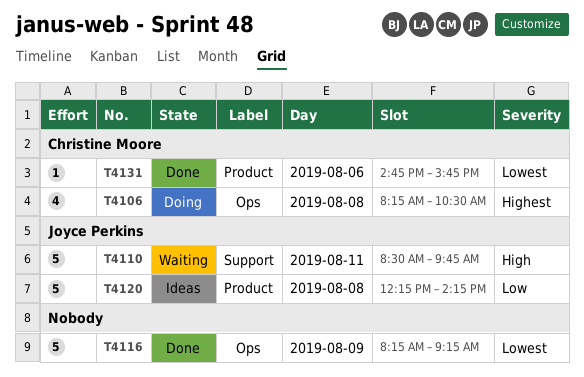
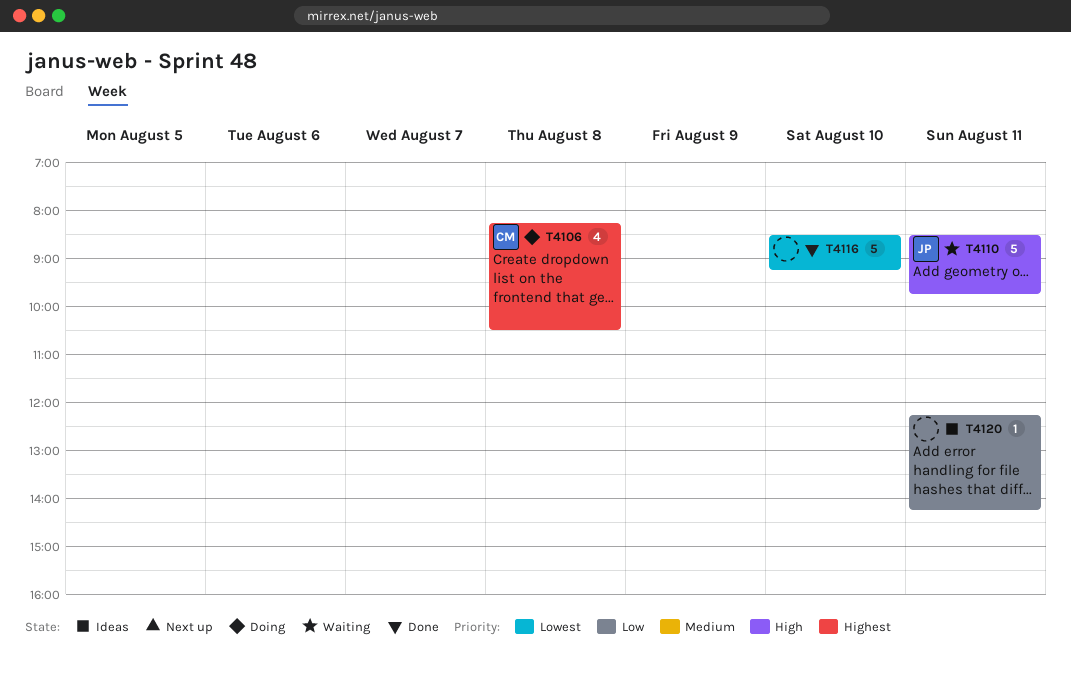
T4116, day: Aug 9 -> Aug 10
T4116, begins: 08:15 -> 08:30
T4120, owner: Joyce Perkins -> none
T4120, estimate: 5 -> 1
T4120, day: Aug 8 -> Aug 11
T4131: present -> none

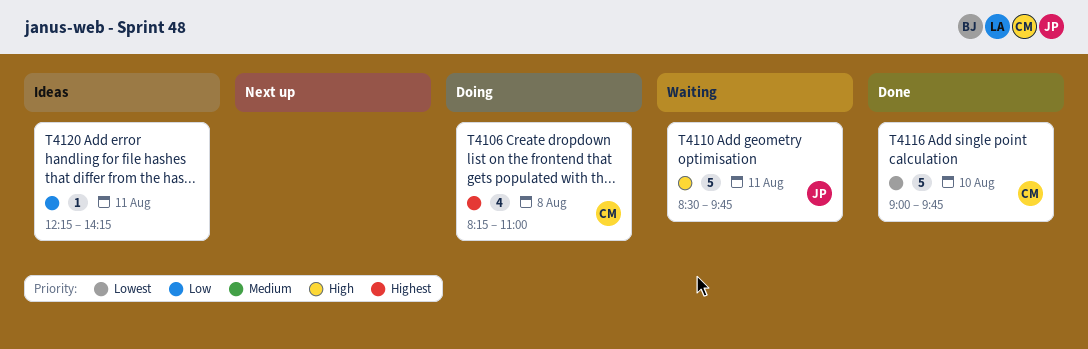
T4106, ends: 10:30 -> 11:00
T4116, owner: none -> CM
T4116, begins: 08:30 -> 09:00
T4116, ends: 09:15 -> 09:45

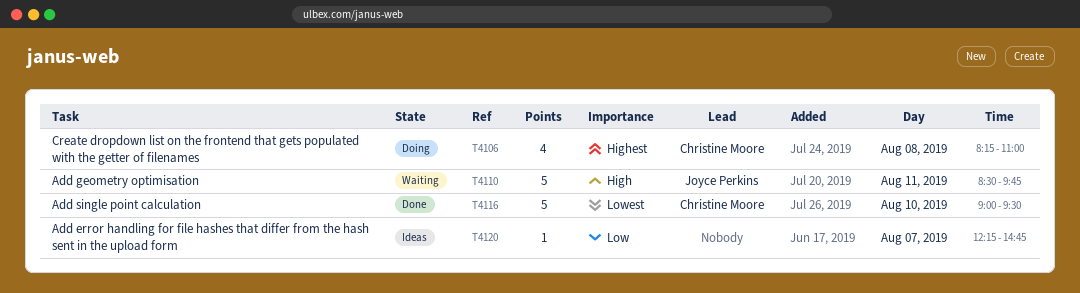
T4116, ends: 09:45 -> 09:30
T4120, day: Aug 11 -> Aug 7
T4120, ends: 14:15 -> 14:45

